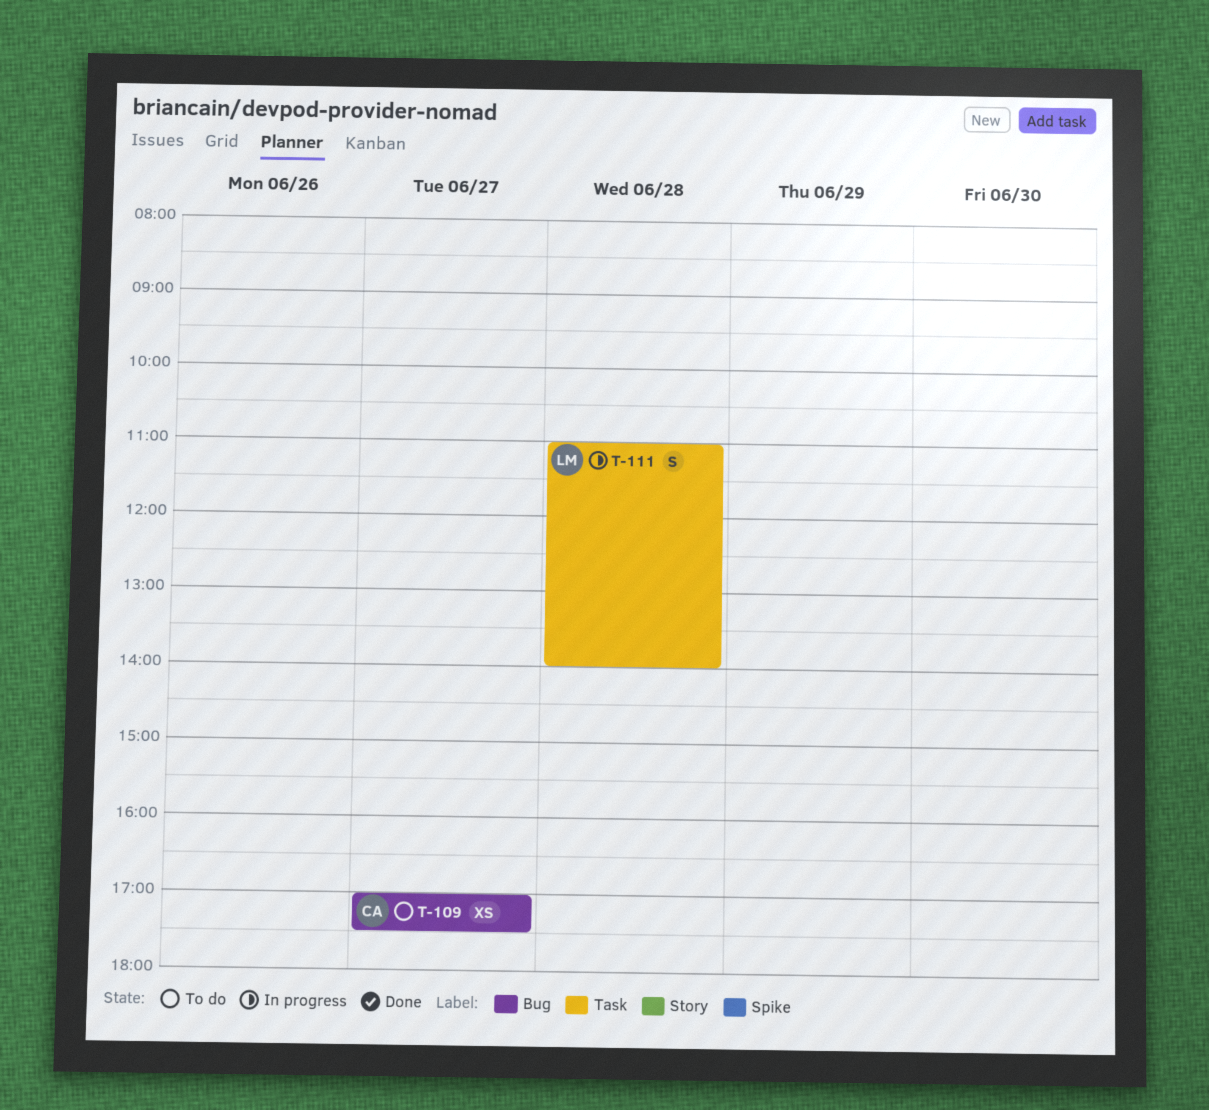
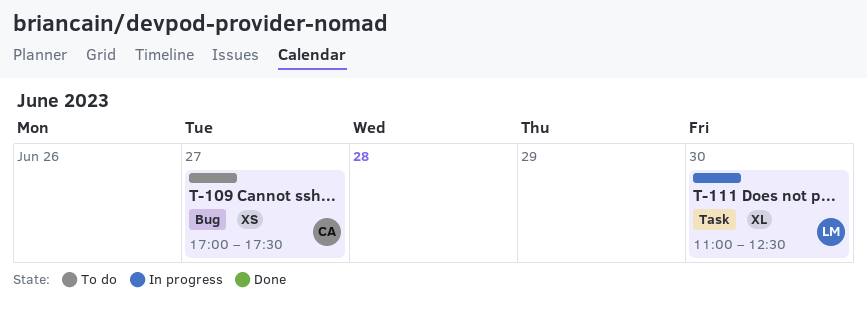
T-111, estimate: S -> XL
T-111, day: Jun 28 -> Jun 30
T-111, ends: 14:00 -> 12:30

